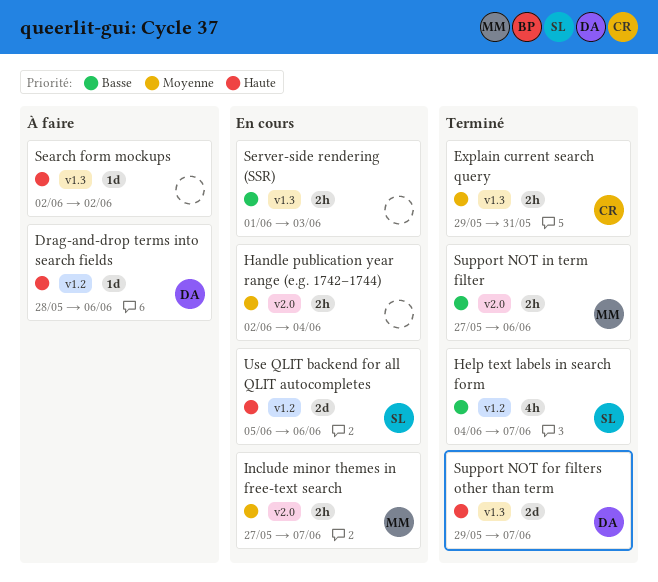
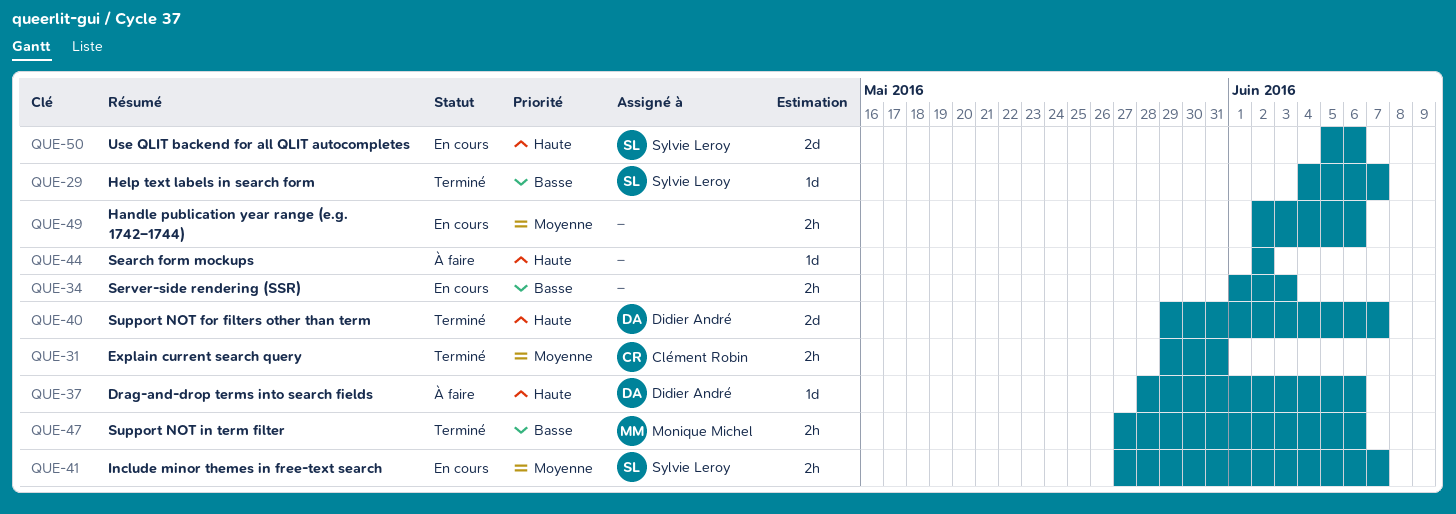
Handle publication year range (e.g. 1742–1744), due: Jun 4 -> Jun 6
Help text labels in search form, estimate: 4h -> 1d
Include minor themes in free-text search, owner: Monique Michel -> Sylvie Leroy

